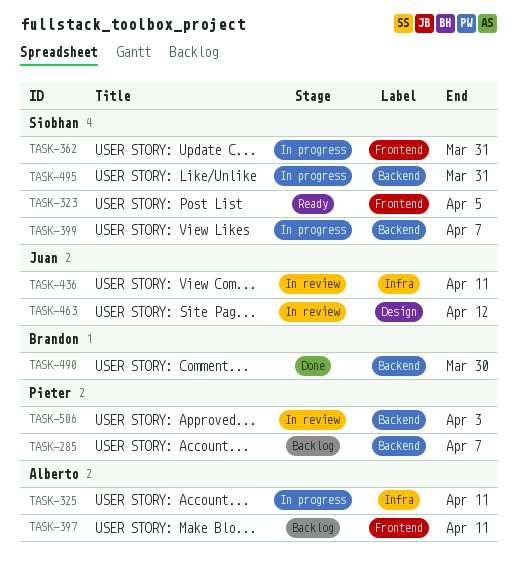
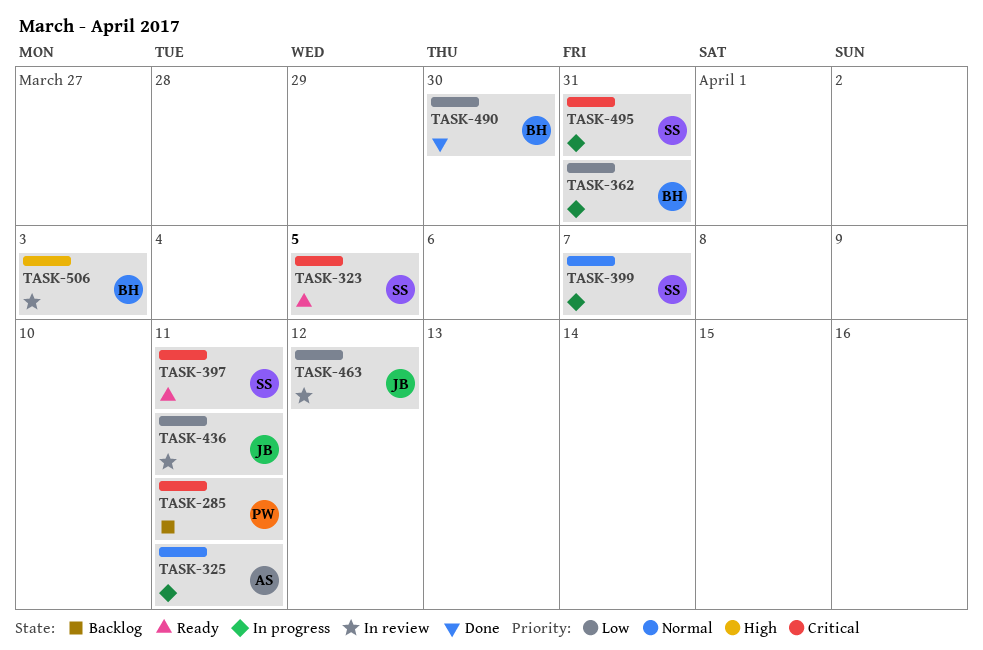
TASK-285, due: Apr 7 -> Apr 11
TASK-362, owner: Siobhan -> Brandon
TASK-397, status: Backlog -> Ready
TASK-397, owner: Alberto -> Siobhan
TASK-506, owner: Pieter -> Brandon

